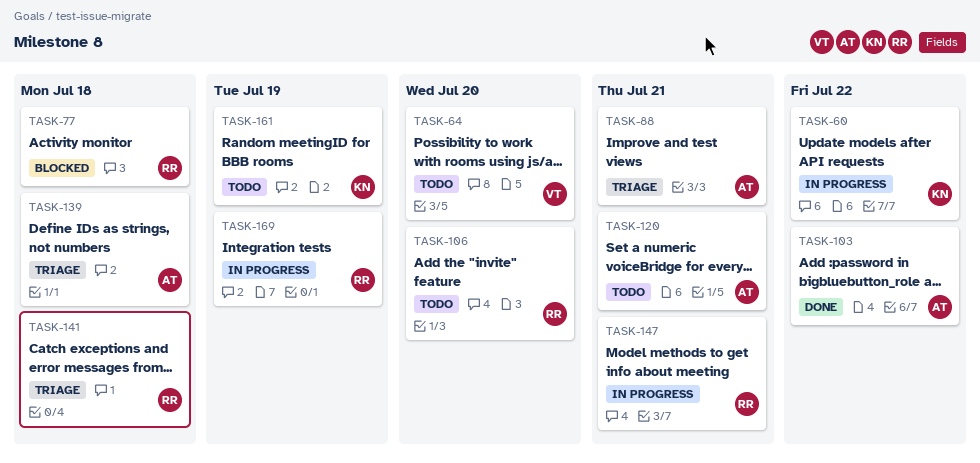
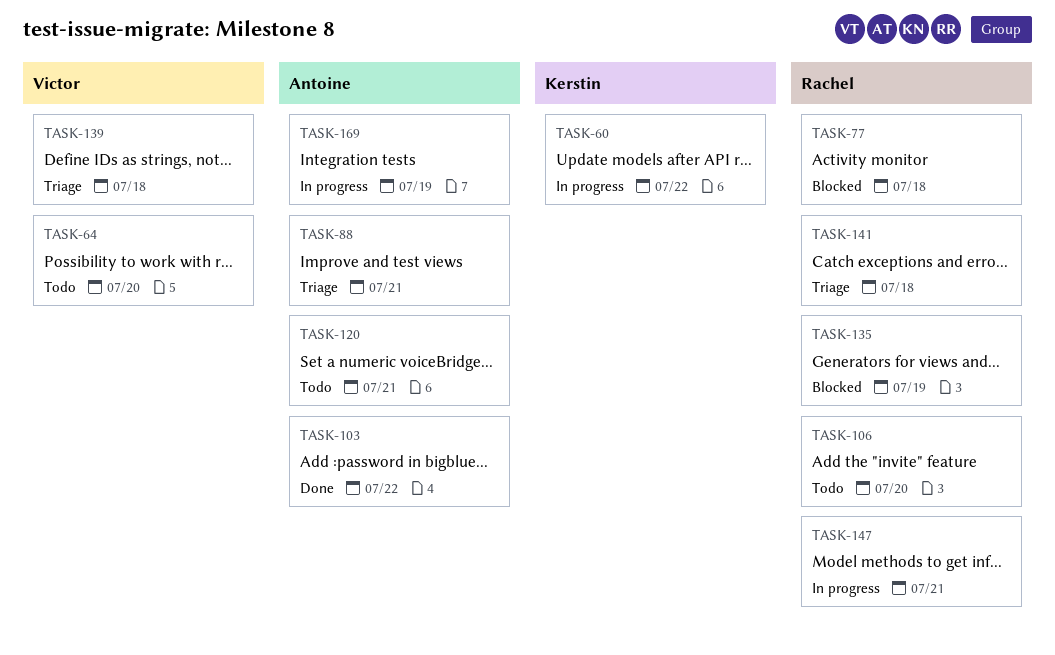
TASK-135: none -> present
TASK-139, owner: Antoine -> Victor
TASK-161: present -> none
TASK-169, owner: Rachel -> Antoine

